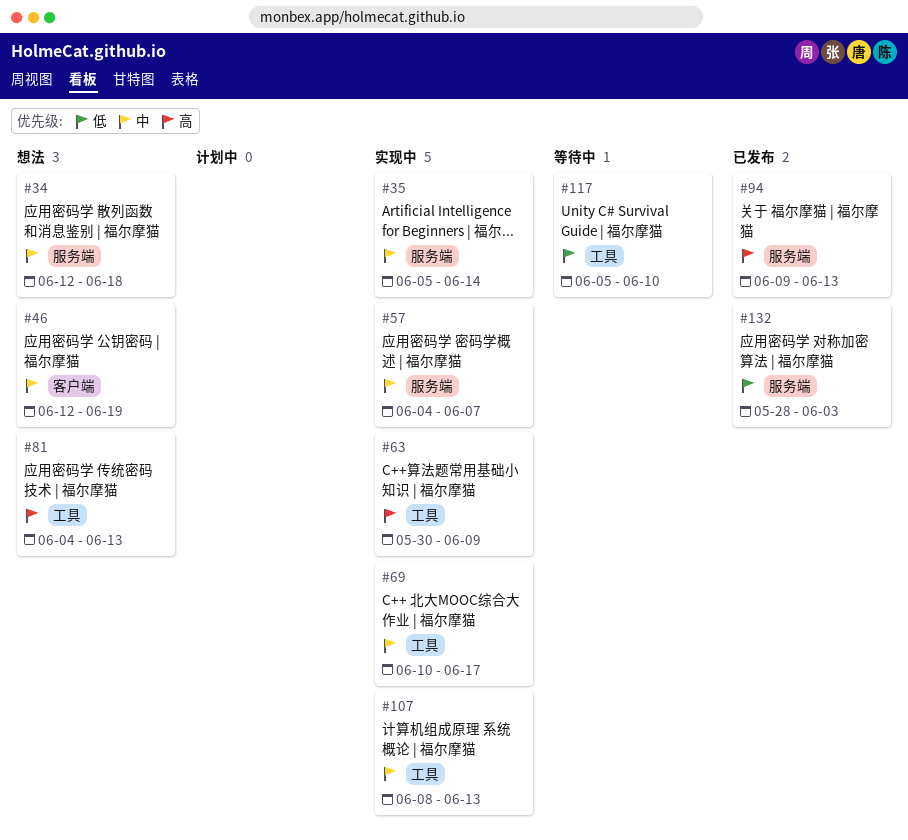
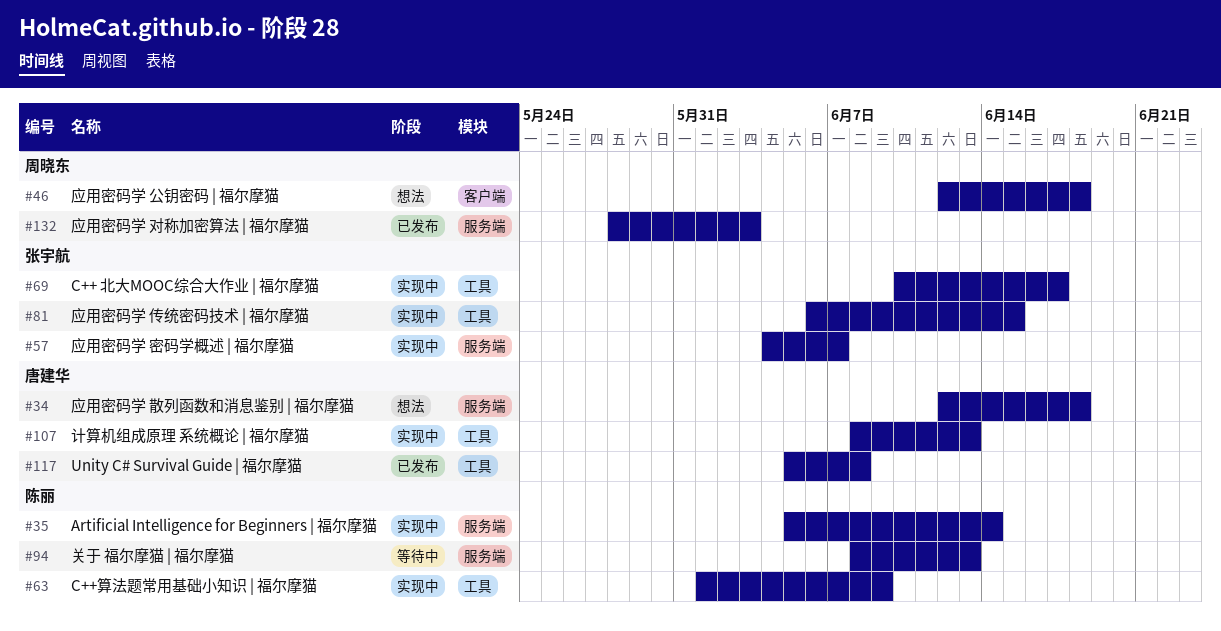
#46, due: Jun 19 -> Jun 18
#63, start: May 30 -> Jun 1
#81, status: 想法 -> 实现中
#81, start: Jun 4 -> Jun 6
#81, due: Jun 13 -> Jun 15
#94, status: 已发布 -> 等待中
#94, start: Jun 9 -> Jun 8
#117, status: 等待中 -> 已发布
#117, due: Jun 10 -> Jun 8

